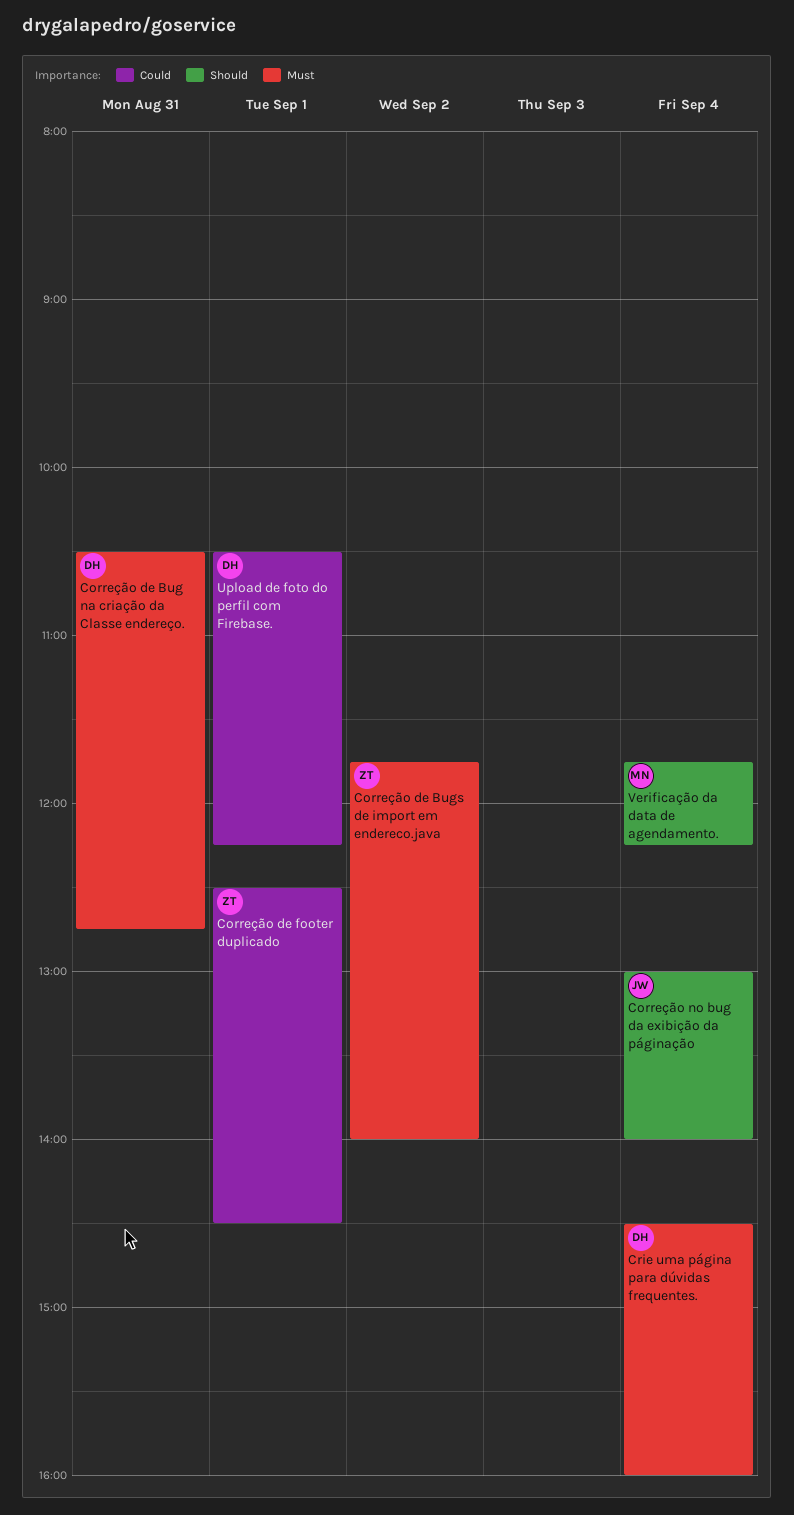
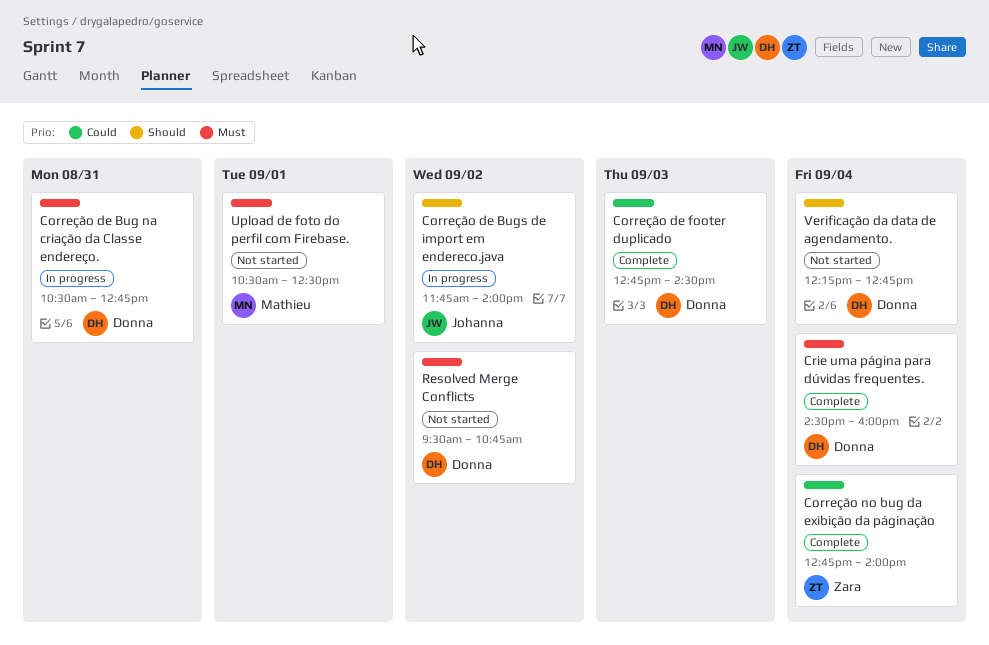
Correção de Bugs de import em endereco.java, owner: Zara -> Johanna
Correção de Bugs de import em endereco.java, priority: Must -> Should
Correção de footer duplicado, owner: Zara -> Donna
Correção de footer duplicado, day: Sep 1 -> Sep 3
Correção de footer duplicado, begins: 12:30 -> 12:45
Correção no bug da exibição da páginação, owner: Johanna -> Zara
Correção no bug da exibição da páginação, priority: Should -> Could
Correção no bug da exibição da páginação, begins: 13:00 -> 12:45
Resolved Merge Conflicts: none -> present
Upload de foto do perfil com Firebase., owner: Donna -> Mathieu
Upload de foto do perfil com Firebase., priority: Could -> Must
Upload de foto do perfil com Firebase., ends: 12:15 -> 12:30
Verificação da data de agendamento., owner: Mathieu -> Donna
Verificação da data de agendamento., begins: 11:45 -> 12:15
Verificação da data de agendamento., ends: 12:15 -> 12:45

